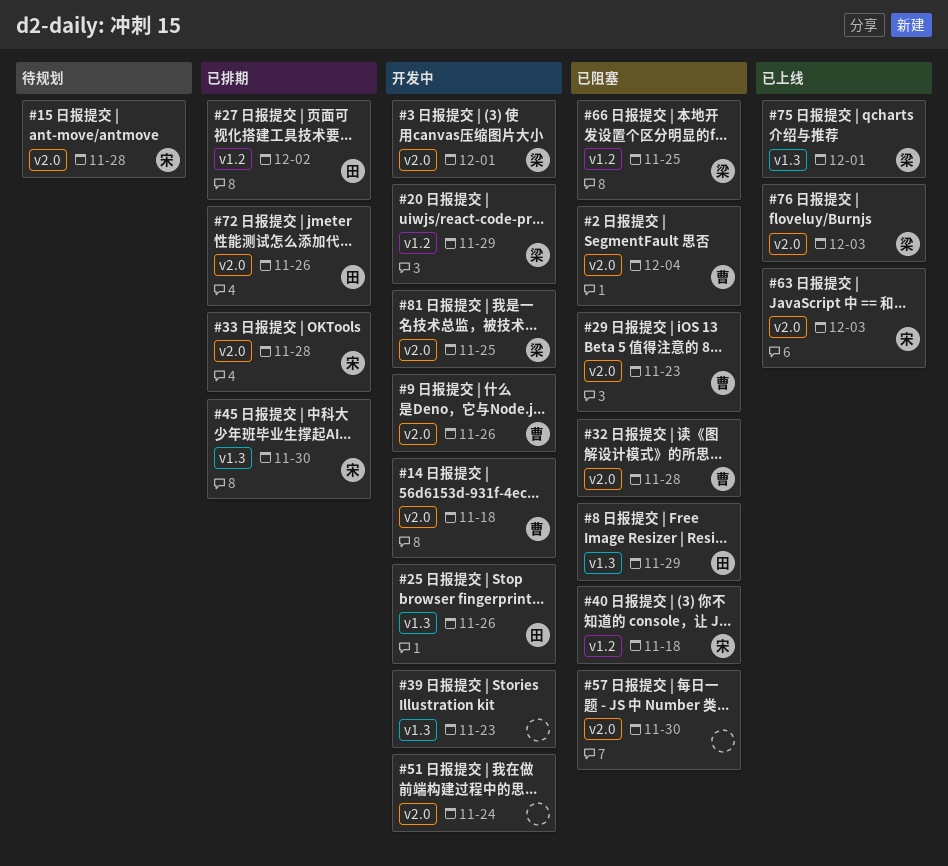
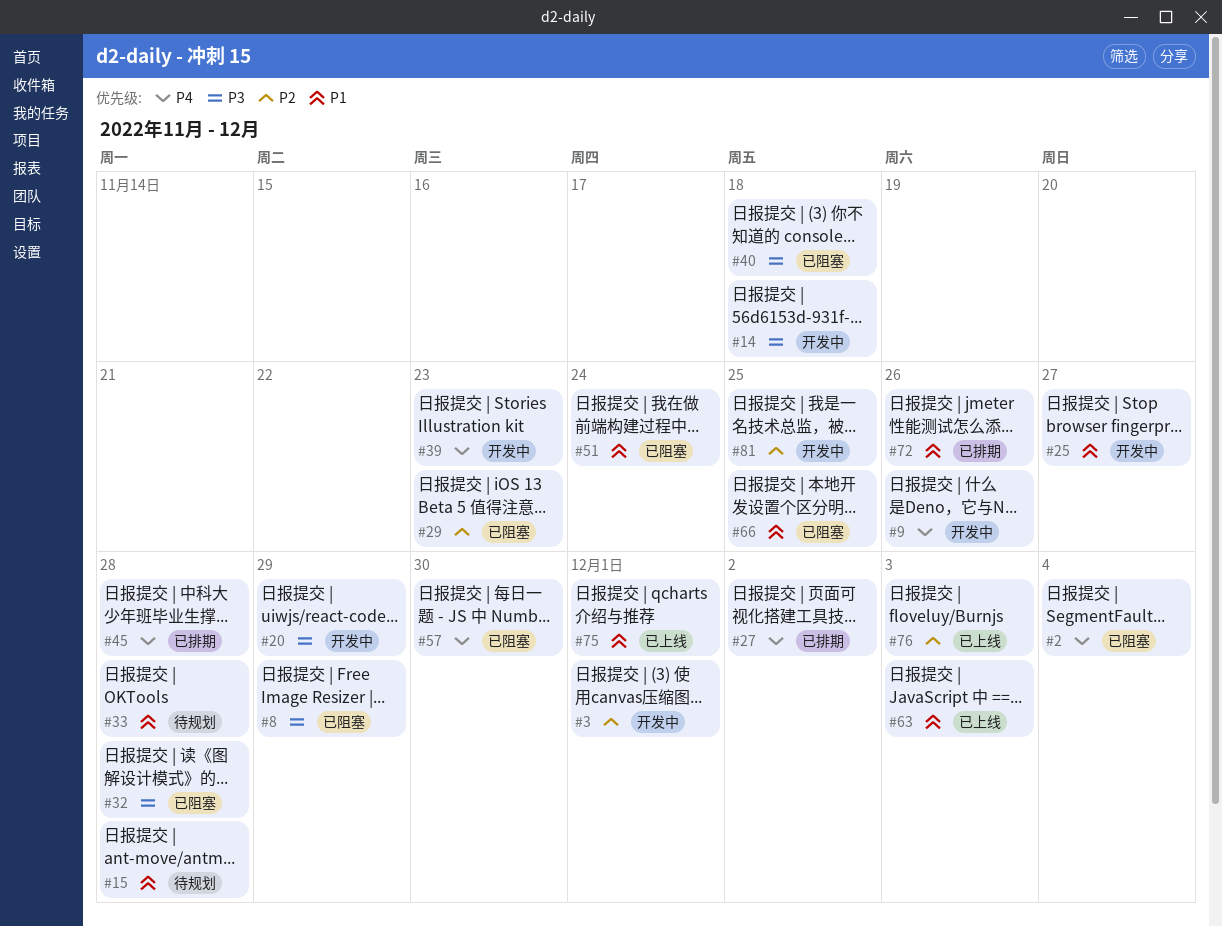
#25, due: Nov 26 -> Nov 27
#33, status: 已排期 -> 待规划
#45, due: Nov 30 -> Nov 28
#51, status: 开发中 -> 已阻塞

